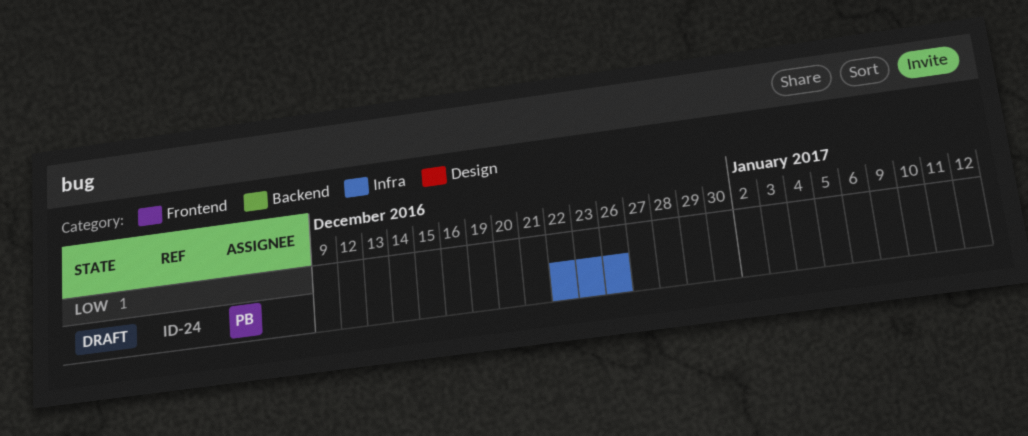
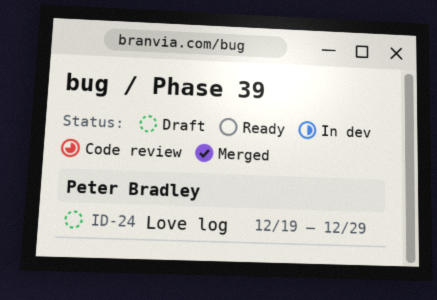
ID-24, start: Dec 22 -> Dec 19
ID-24, due: Dec 26 -> Dec 29

